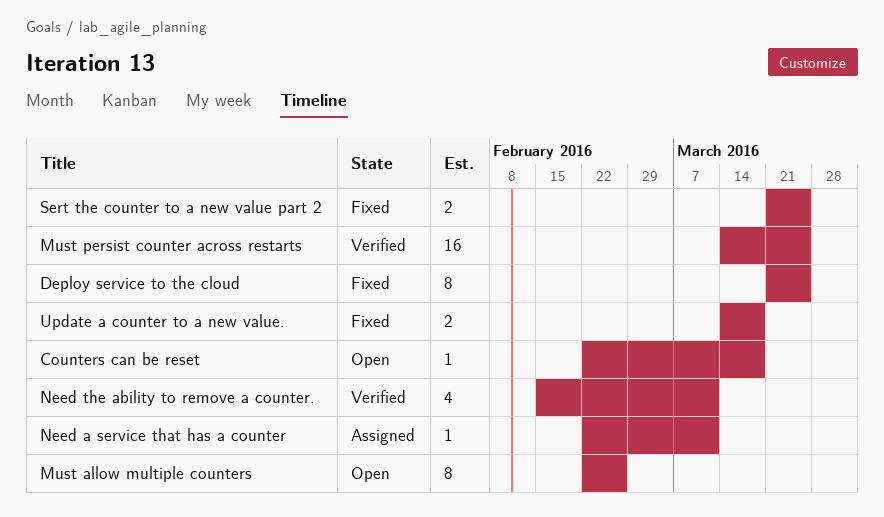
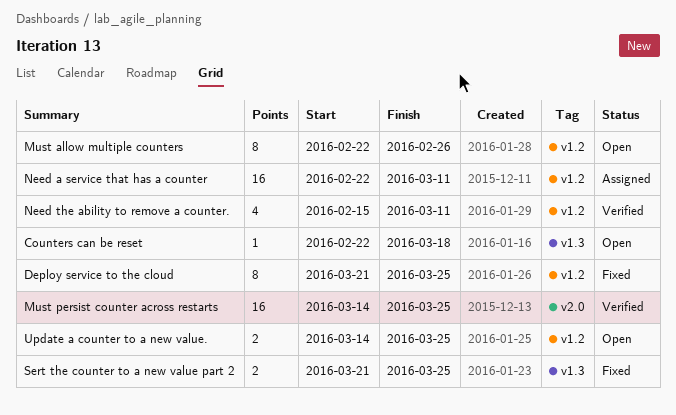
Need a service that has a counter, estimate: 1 -> 16
Update a counter to a new value., status: Fixed -> Open
Update a counter to a new value., due: Mar 18 -> Mar 25

